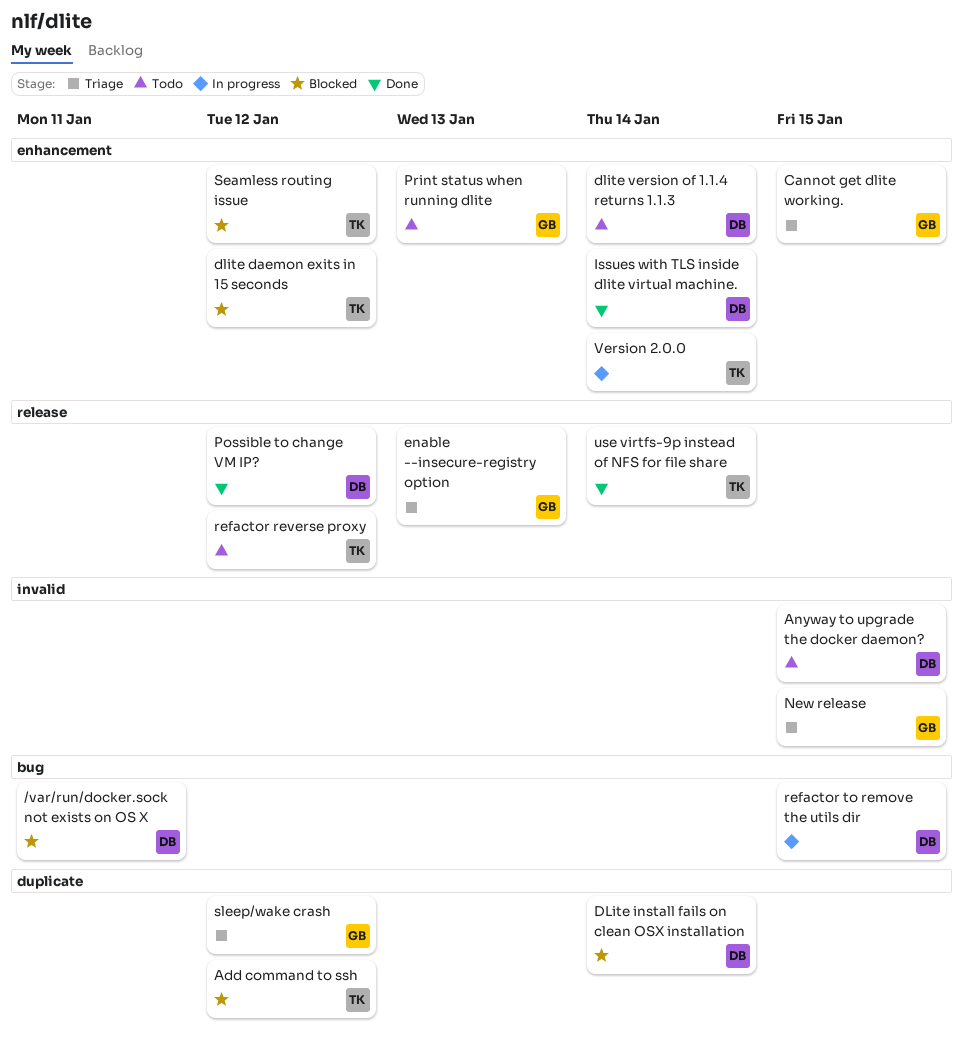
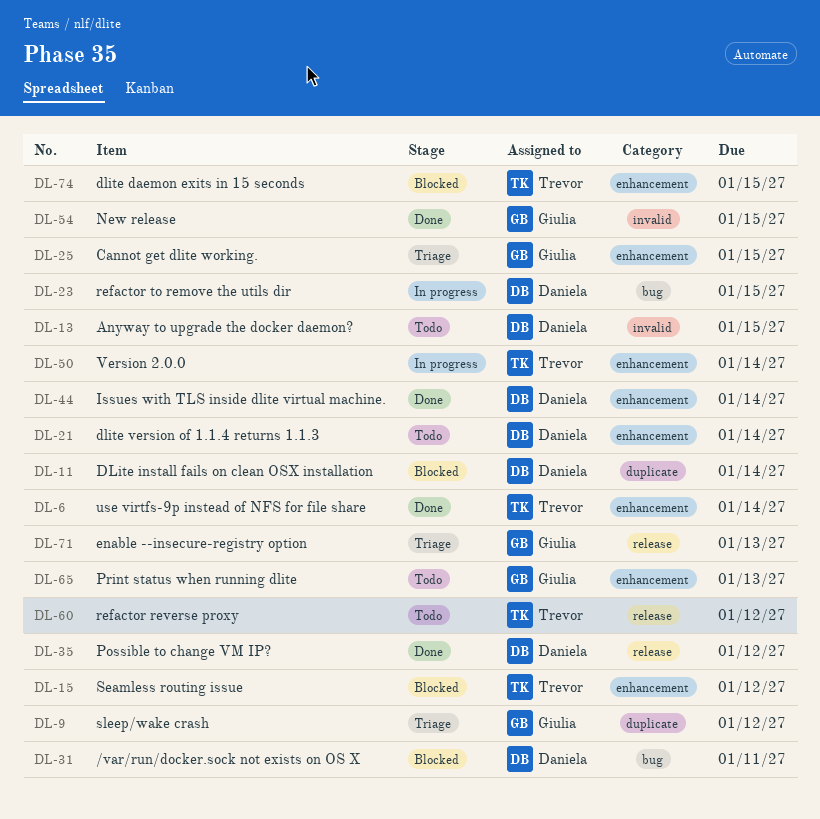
Add command to ssh: present -> none
dlite daemon exits in 15 seconds, due: Jan 12 -> Jan 15
New release, status: Triage -> Done
use virtfs-9p instead of NFS for file share, label: release -> enhancement

